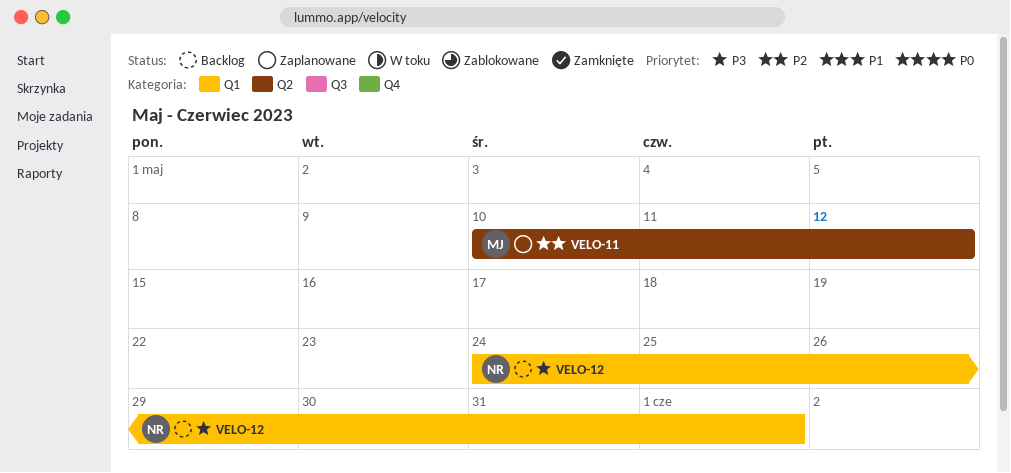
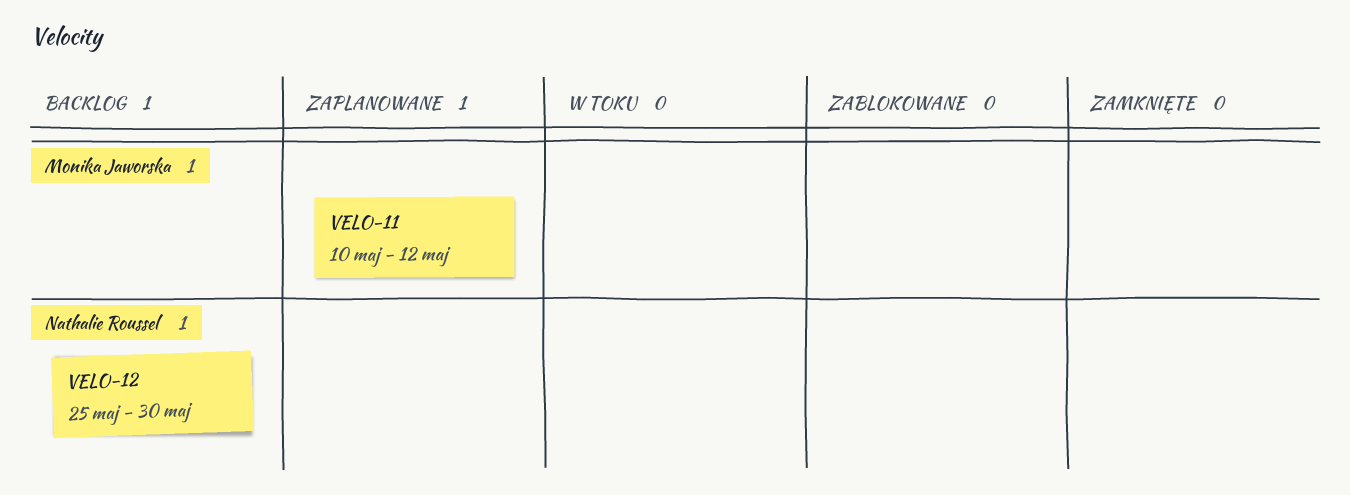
VELO-12, start: May 24 -> May 25
VELO-12, due: Jun 1 -> May 30

